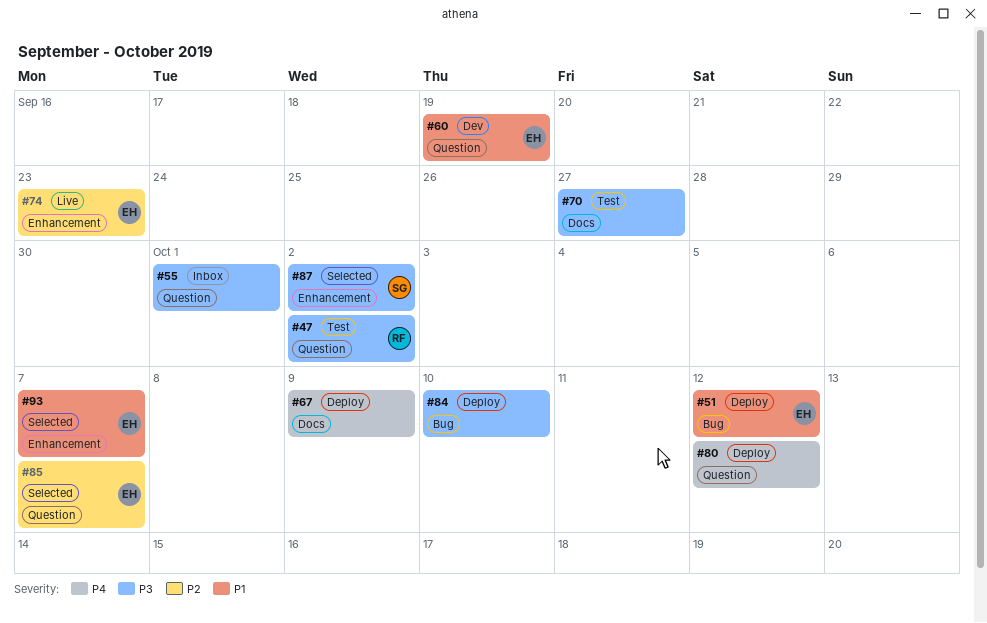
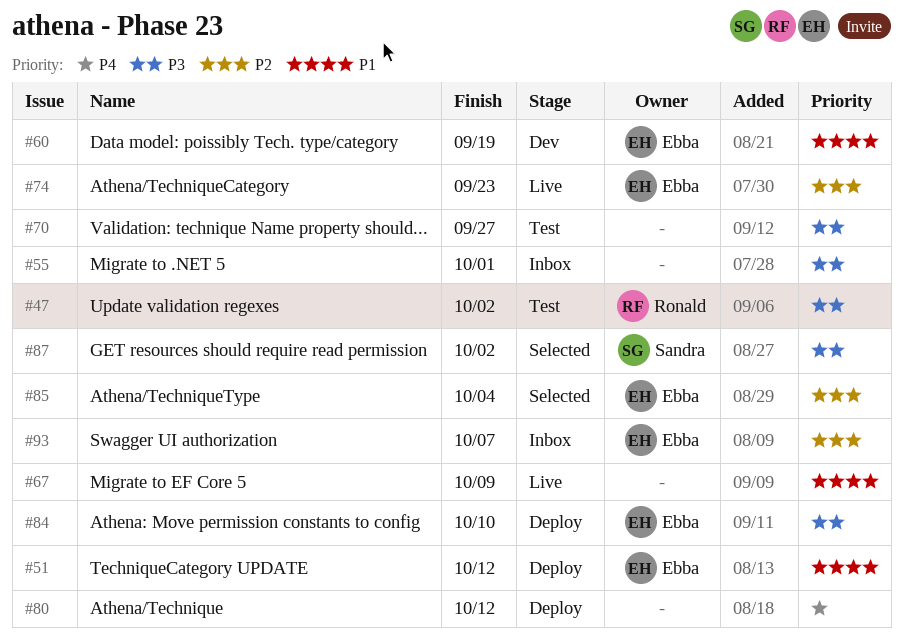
#67, status: Deploy -> Live
#67, priority: P4 -> P1
#84, owner: none -> Ebba
#85, due: Oct 7 -> Oct 4
#93, status: Selected -> Inbox
#93, priority: P1 -> P2

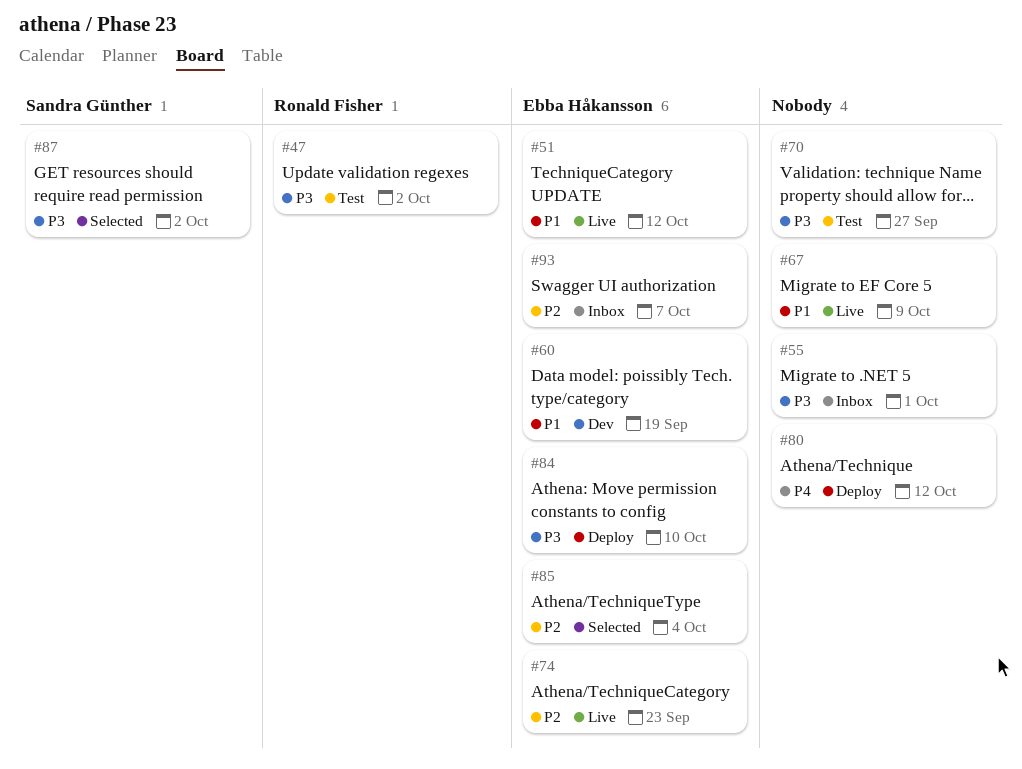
#51, status: Deploy -> Live

